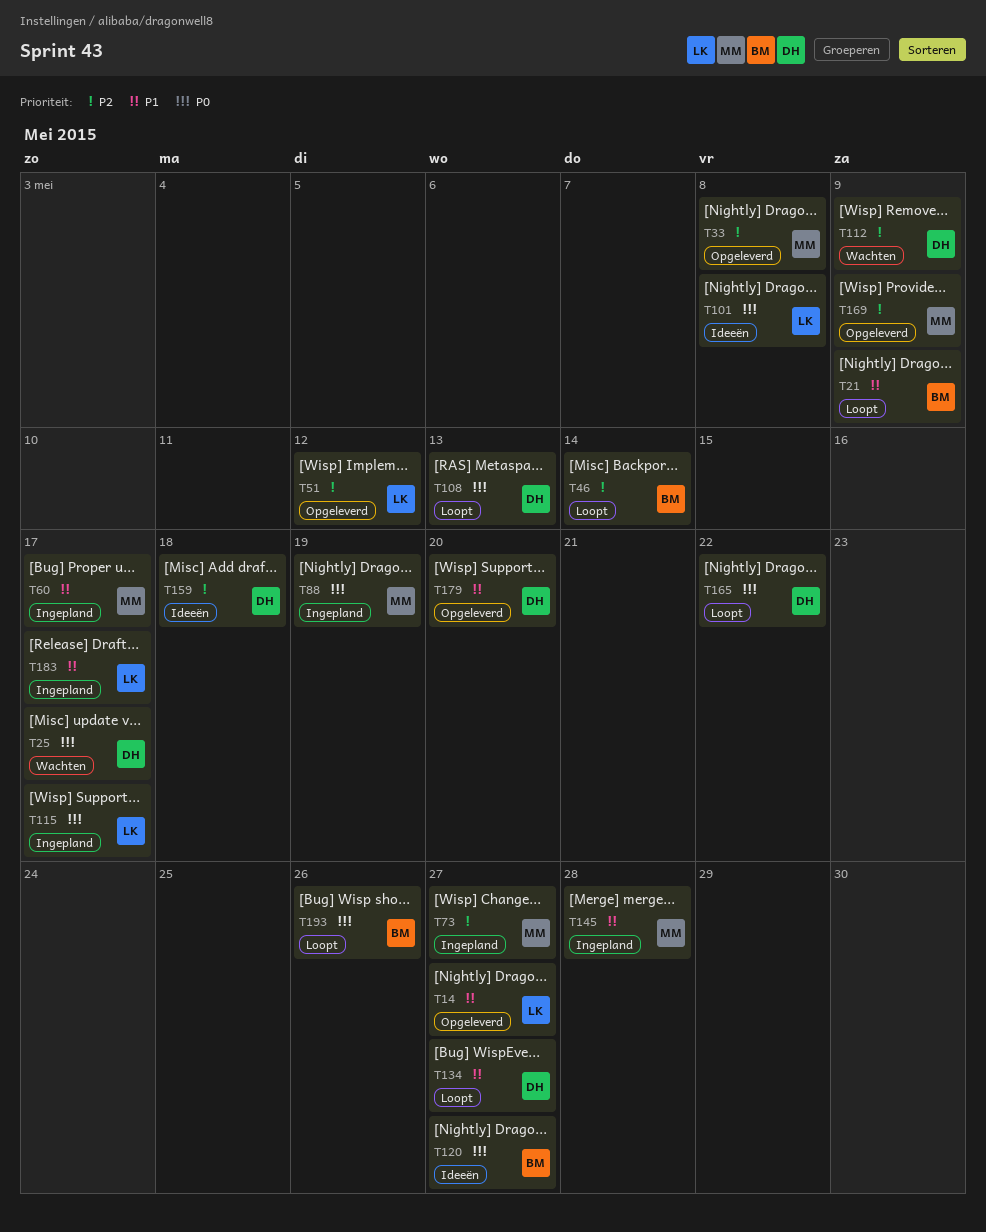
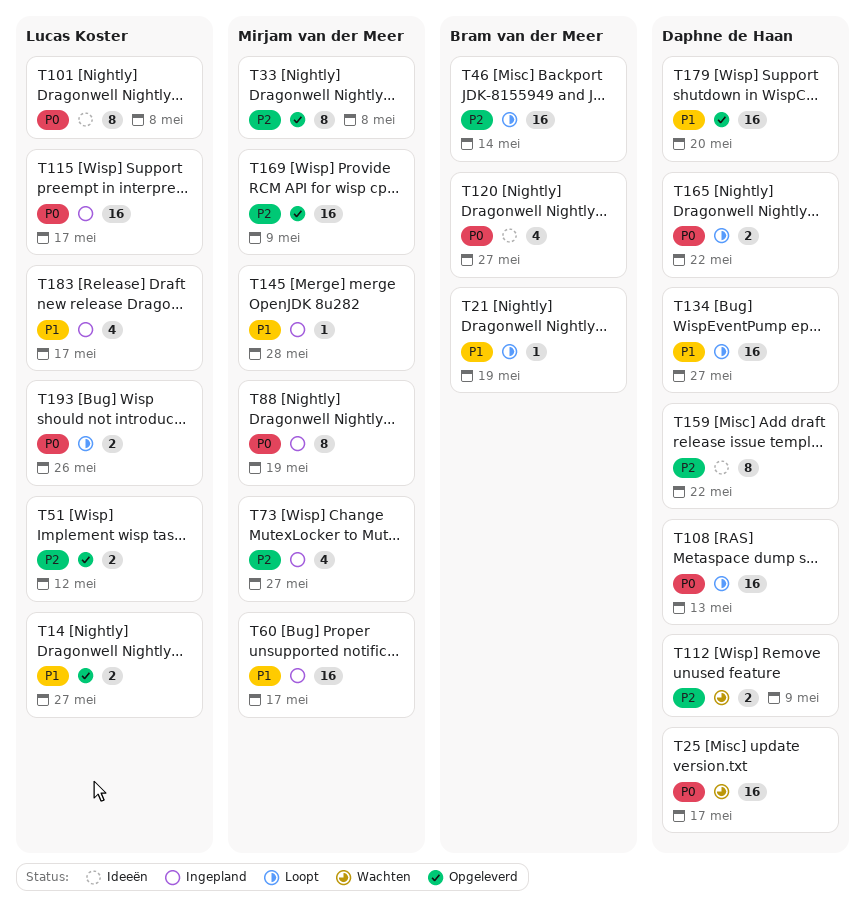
T21, due: May 9 -> May 19
T159, due: May 18 -> May 22
T193, owner: Bram van der Meer -> Lucas Koster

